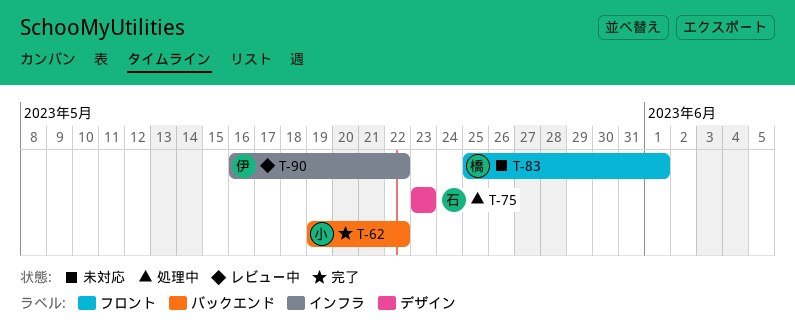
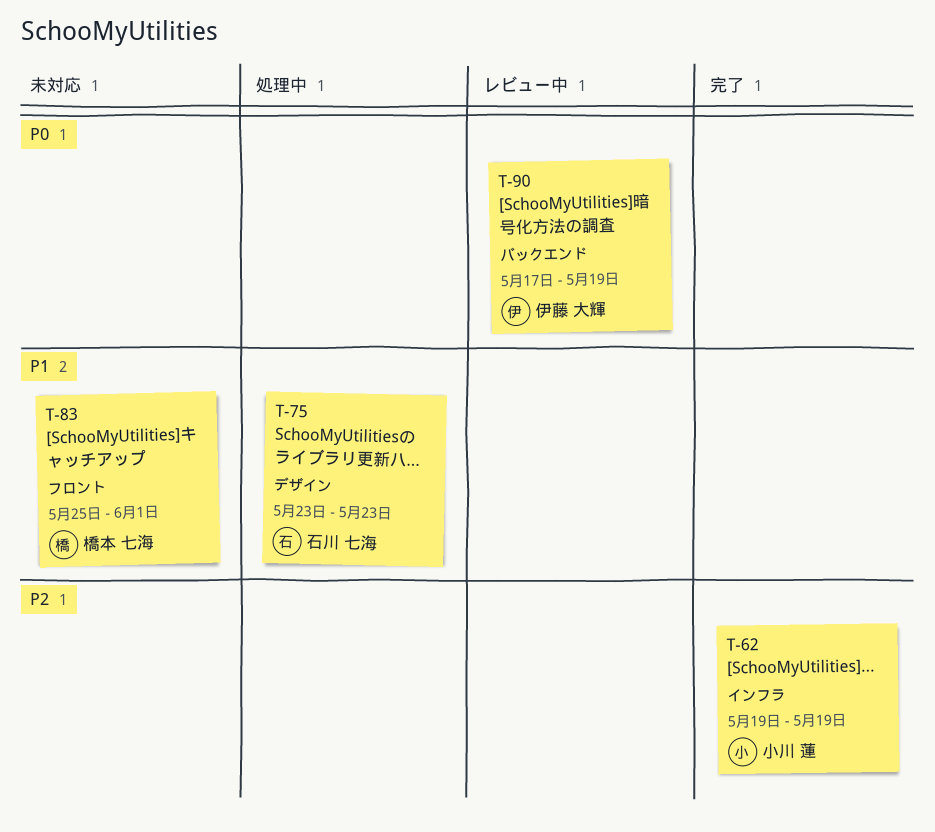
T-62, label: バックエンド -> インフラ
T-62, due: May 22 -> May 19
T-90, label: インフラ -> バックエンド
T-90, start: May 16 -> May 17
T-90, due: May 22 -> May 19

